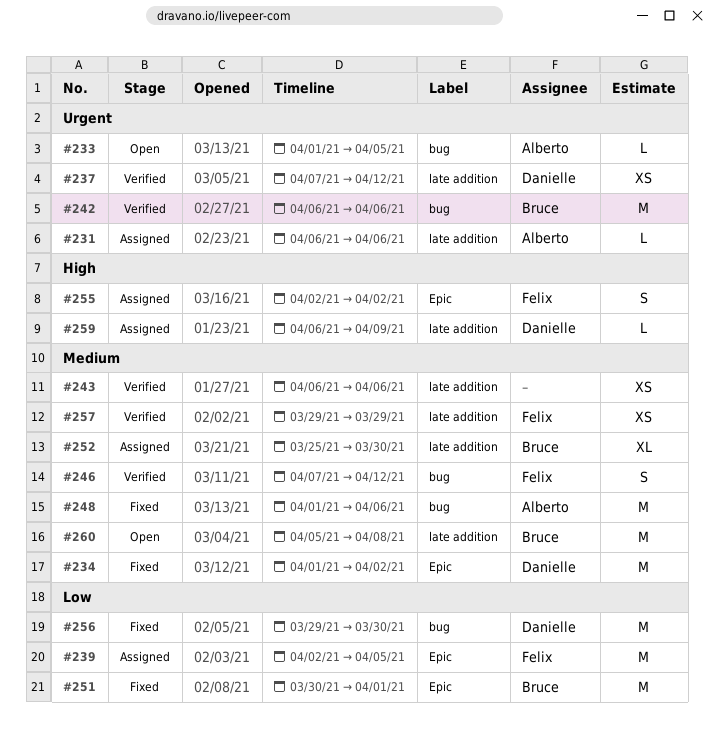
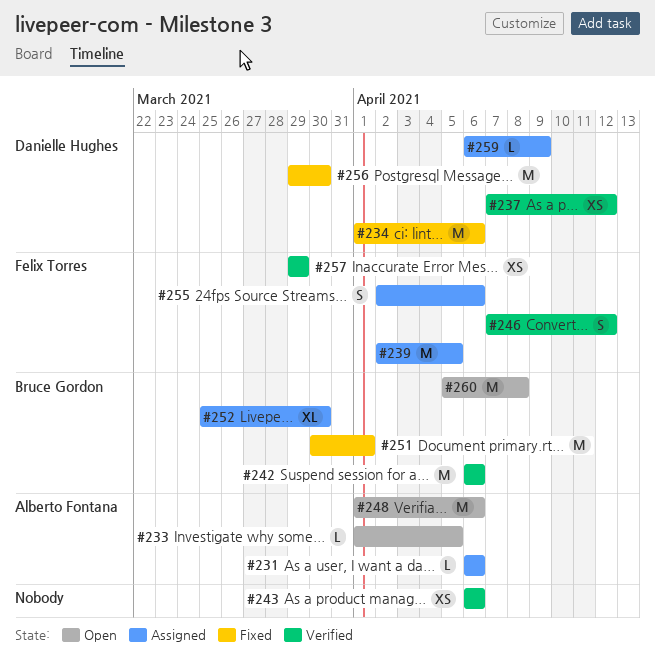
#234, due: Apr 2 -> Apr 6
#248, status: Fixed -> Open
#255, due: Apr 2 -> Apr 6

